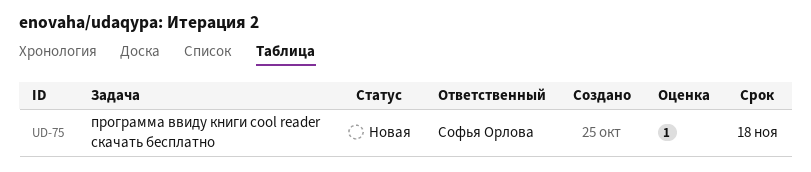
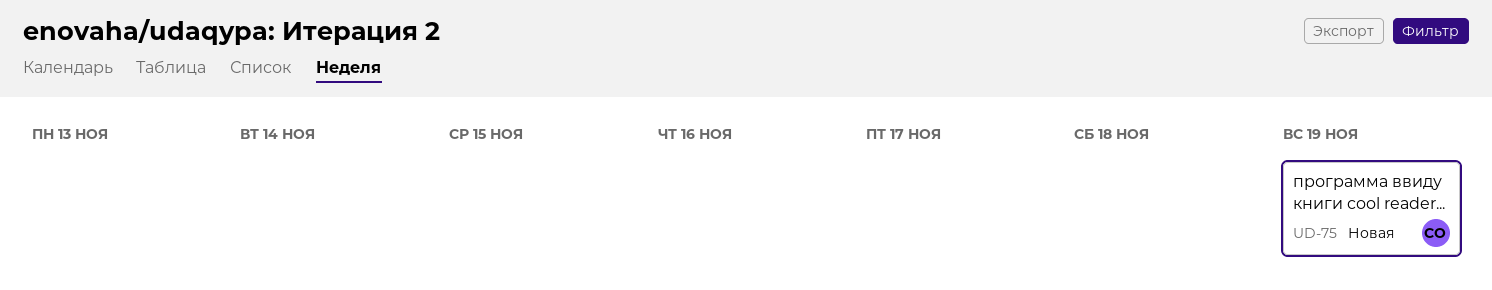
UD-75, due: Nov 18 -> Nov 19

